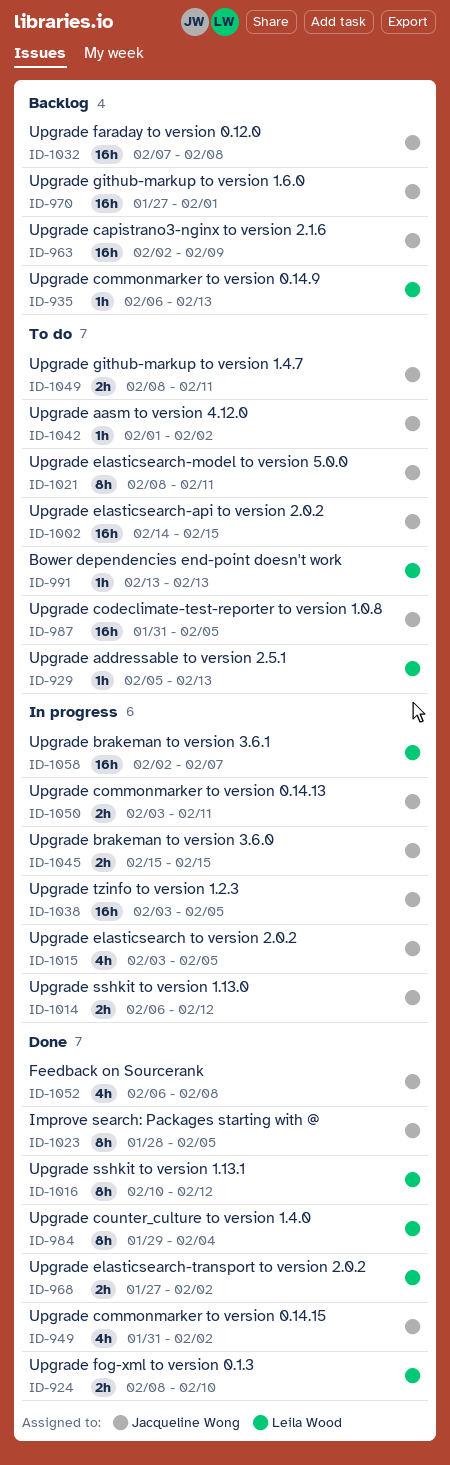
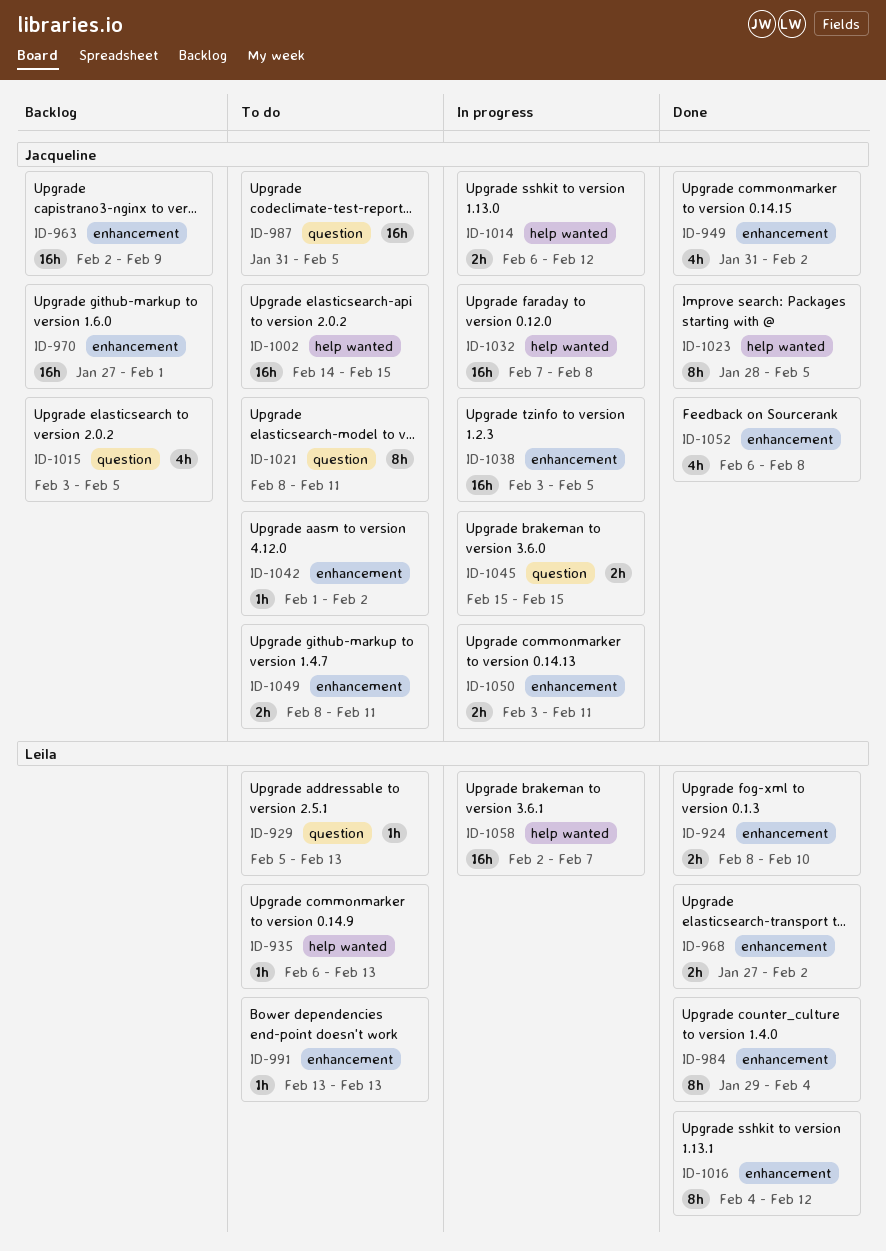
ID-935, status: Backlog -> To do
ID-1015, status: In progress -> Backlog
ID-1016, start: Feb 10 -> Feb 4
ID-1032, status: Backlog -> In progress

